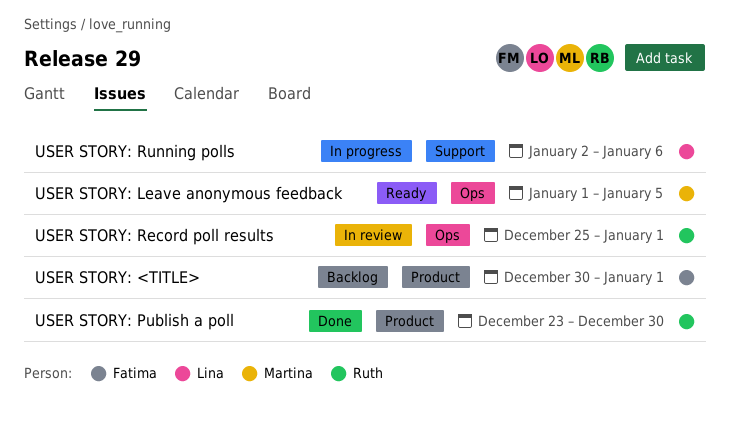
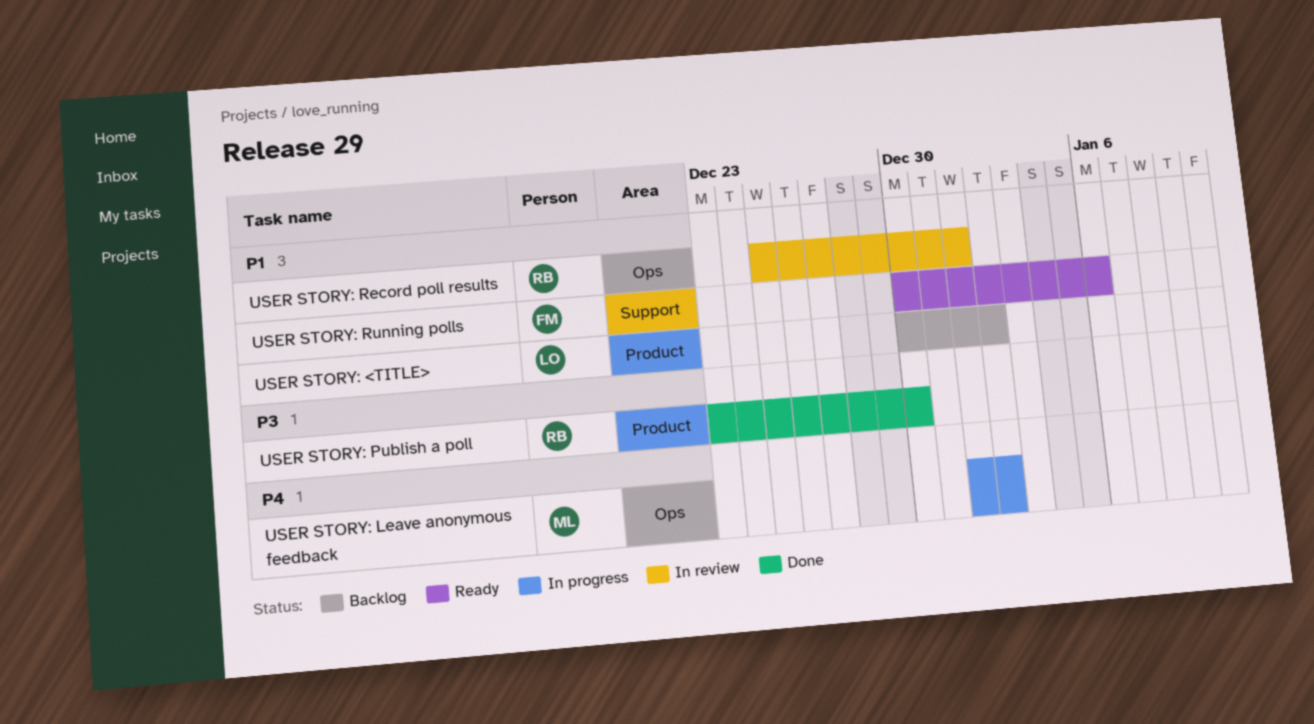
USER STORY: <TITLE>, owner: Fatima -> Lina
USER STORY: <TITLE>, due: Jan 1 -> Jan 2
USER STORY: Leave anonymous feedback, status: Ready -> In progress
USER STORY: Leave anonymous feedback, due: Jan 5 -> Jan 2
USER STORY: Running polls, status: In progress -> Ready
USER STORY: Running polls, owner: Lina -> Fatima
USER STORY: Running polls, start: Jan 2 -> Dec 30

